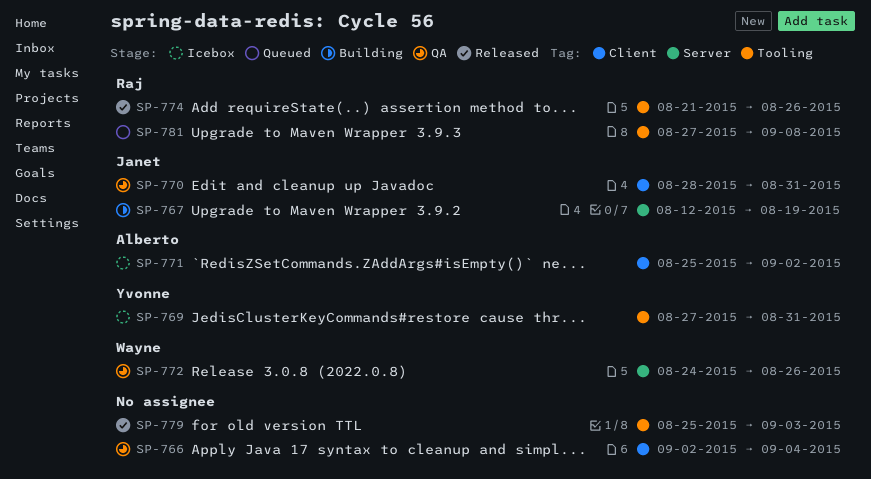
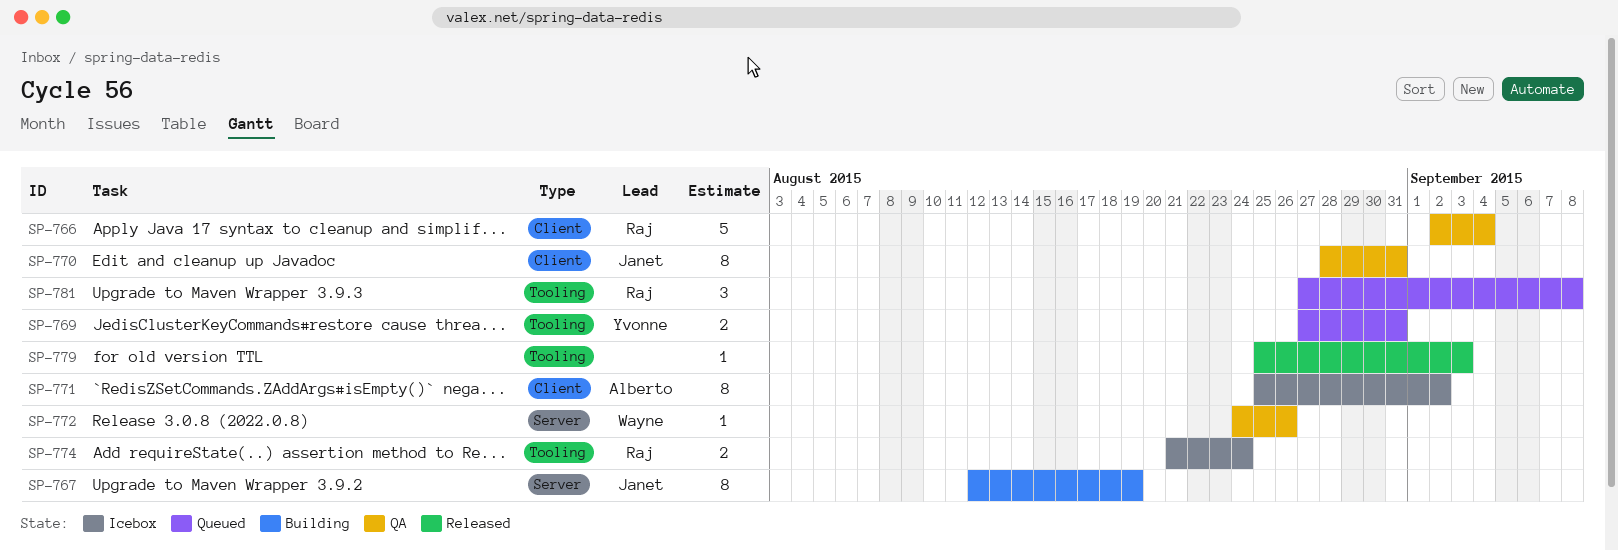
SP-766, owner: none -> Raj
SP-769, status: Icebox -> Queued
SP-774, status: Released -> Icebox
SP-774, due: Aug 26 -> Aug 24

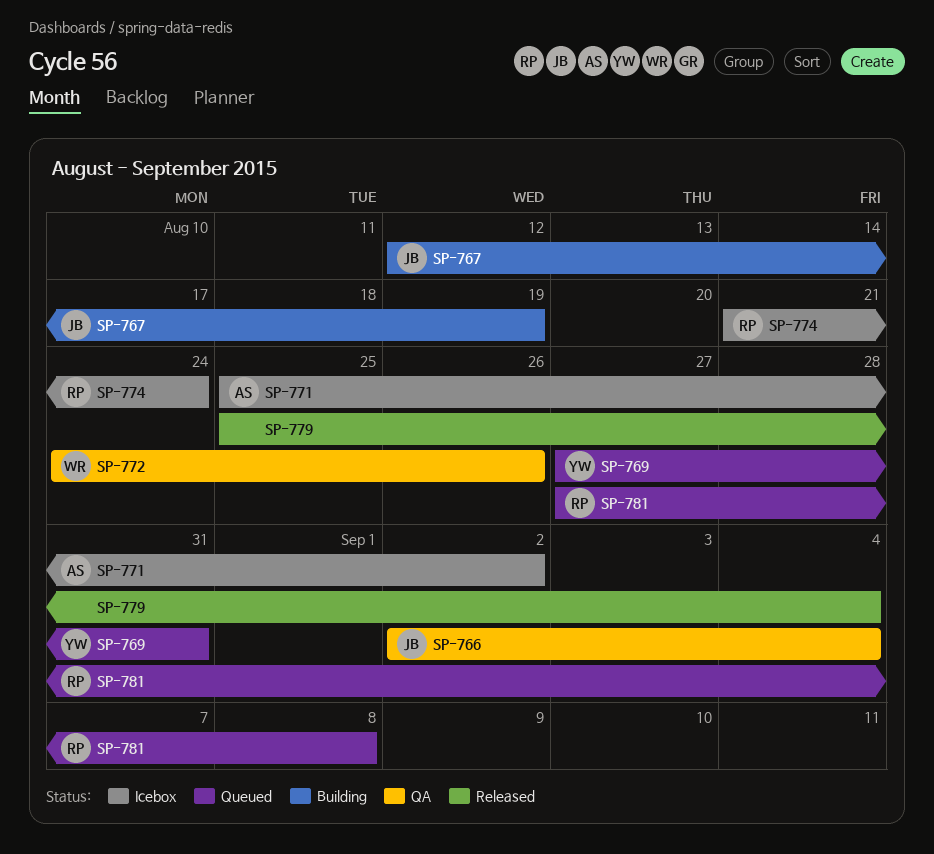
SP-766, owner: Raj -> Janet
SP-770: present -> none
SP-779, due: Sep 3 -> Sep 4

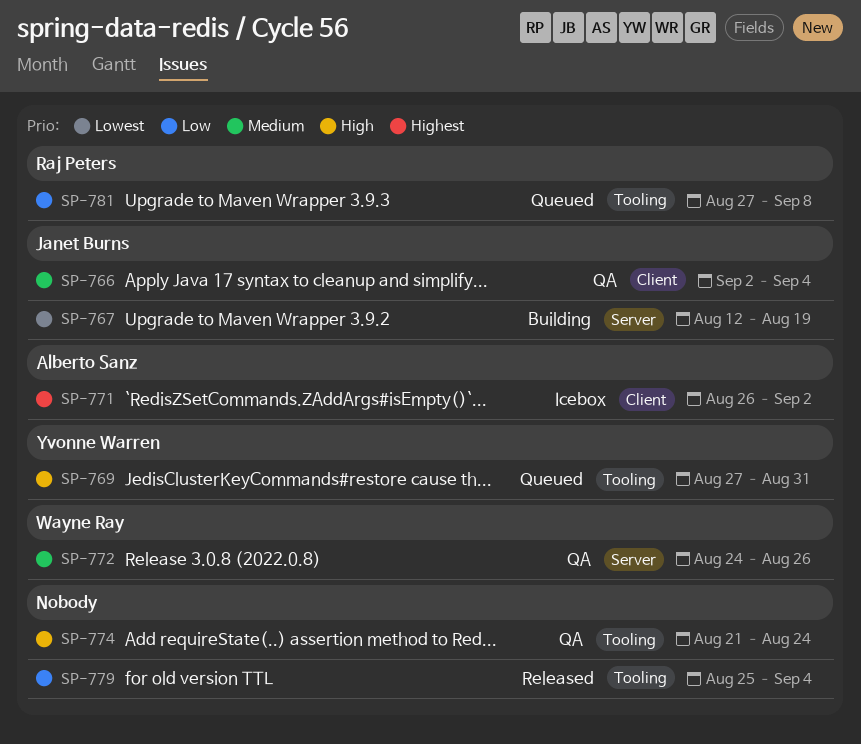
SP-771, start: Aug 25 -> Aug 26
SP-774, status: Icebox -> QA
SP-774, owner: Raj Peters -> none

